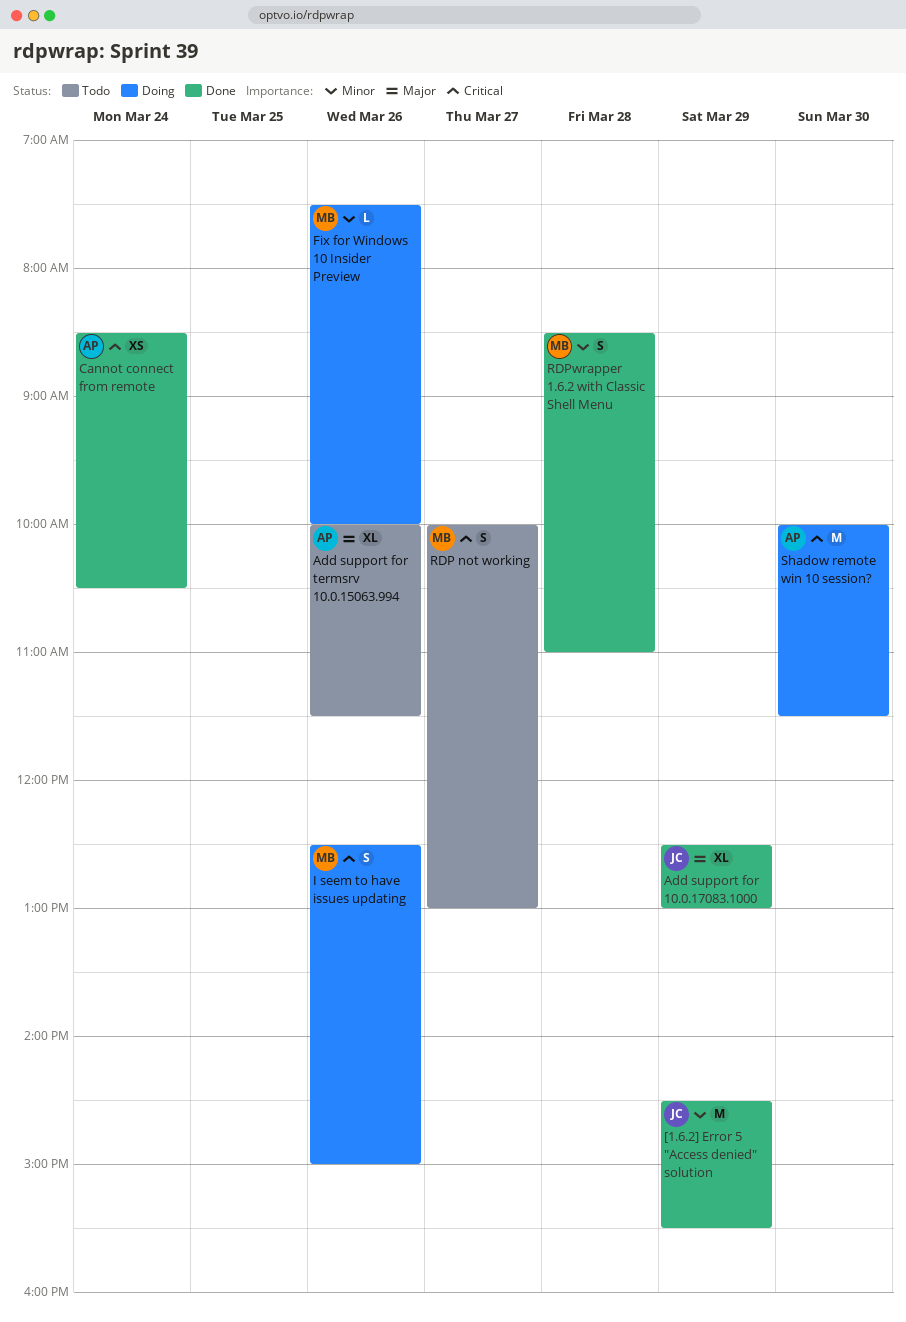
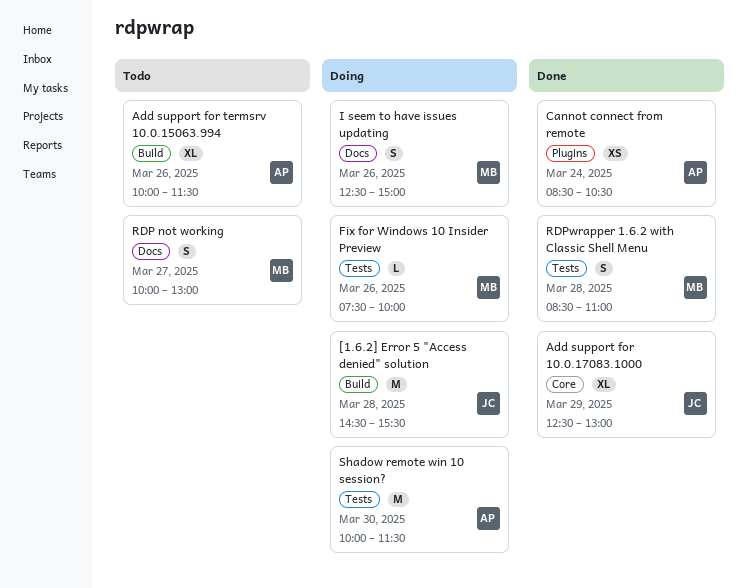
[1.6.2] Error 5 "Access denied" solution, status: Done -> Doing
[1.6.2] Error 5 "Access denied" solution, day: Mar 29 -> Mar 28

